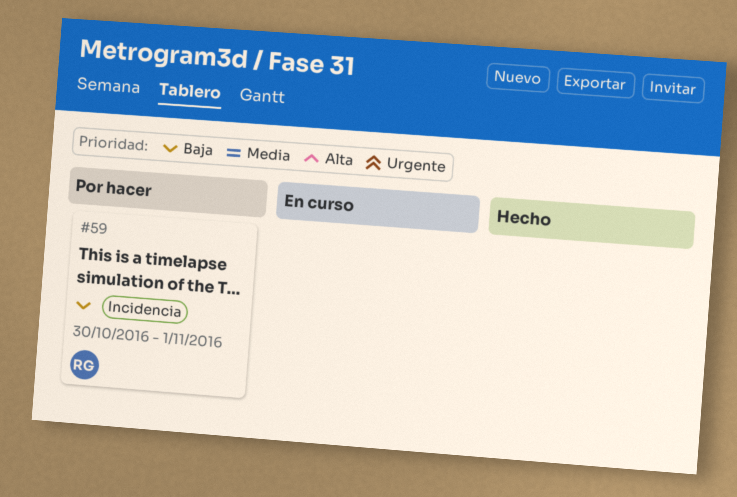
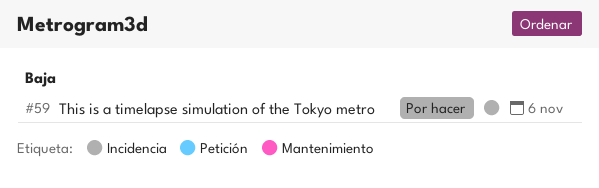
#59, due: Nov 1 -> Nov 6

